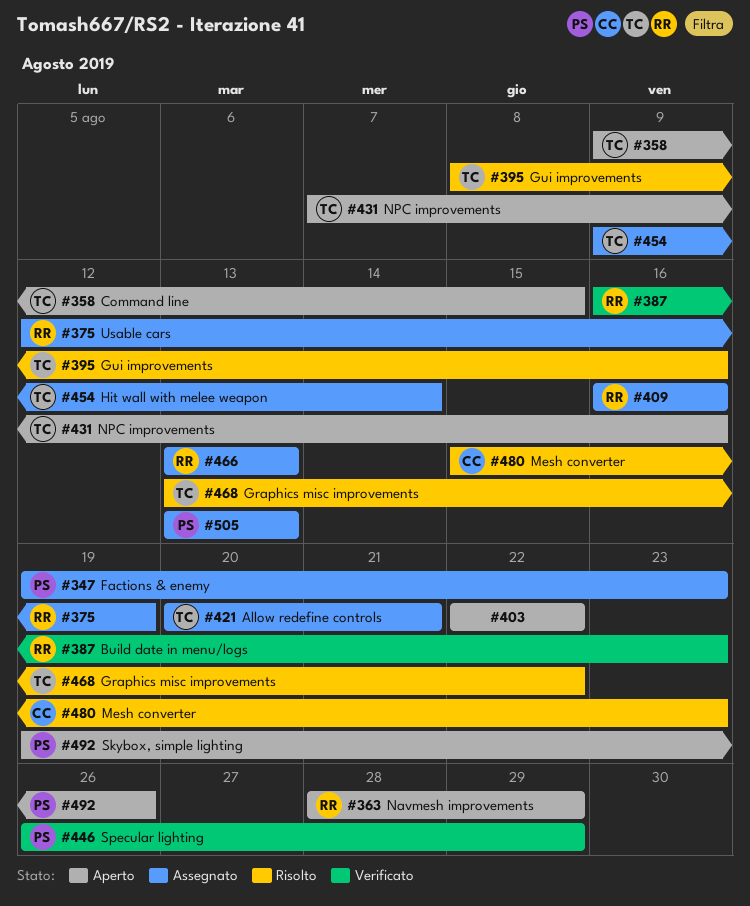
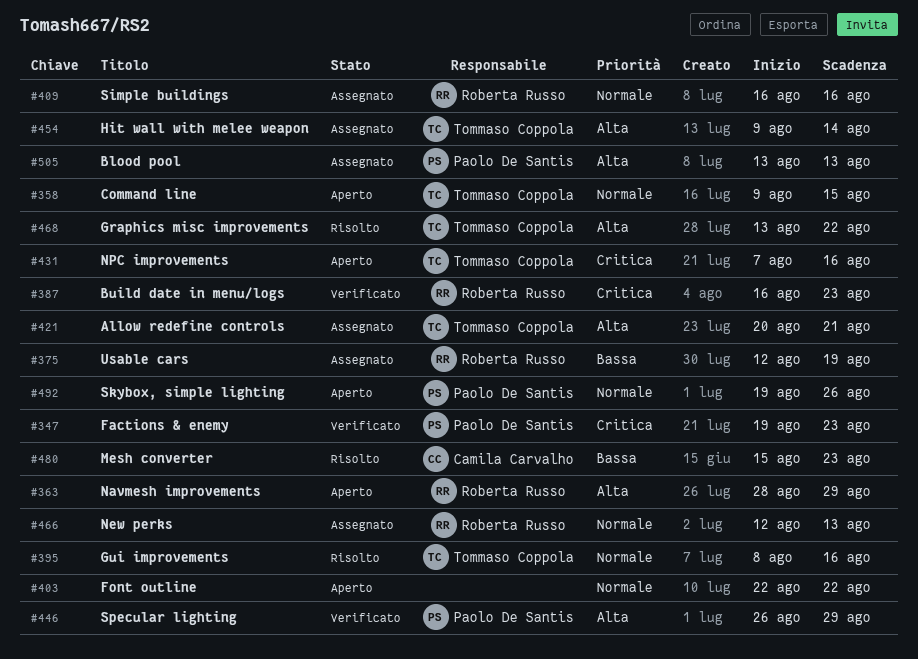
#347, status: Assegnato -> Verificato
#466, start: Aug 13 -> Aug 12

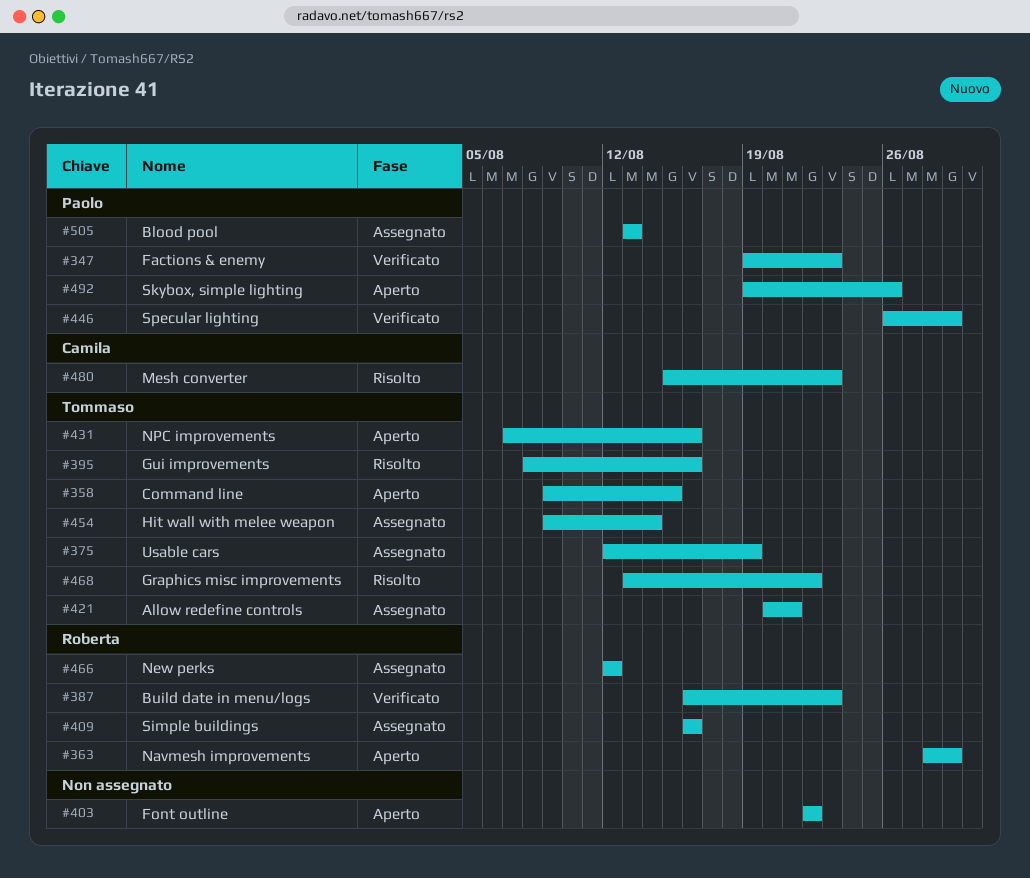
#375, owner: Roberta Russo -> Tommaso Coppola
#466, due: Aug 13 -> Aug 12

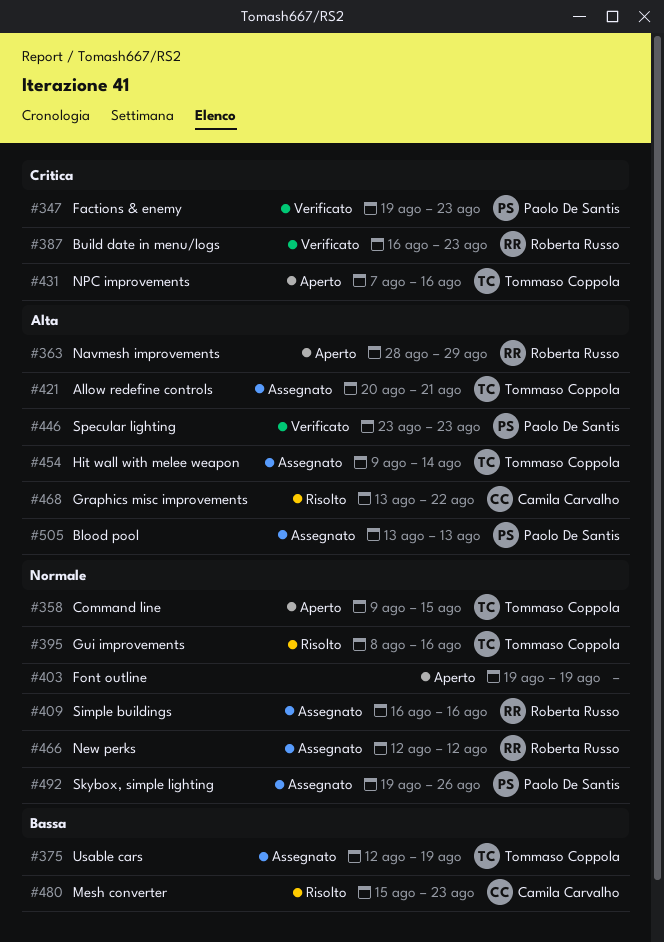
#403, start: Aug 22 -> Aug 19
#403, due: Aug 22 -> Aug 19
#446, start: Aug 26 -> Aug 23
#446, due: Aug 29 -> Aug 23
#468, owner: Tommaso Coppola -> Camila Carvalho
#492, status: Aperto -> Assegnato

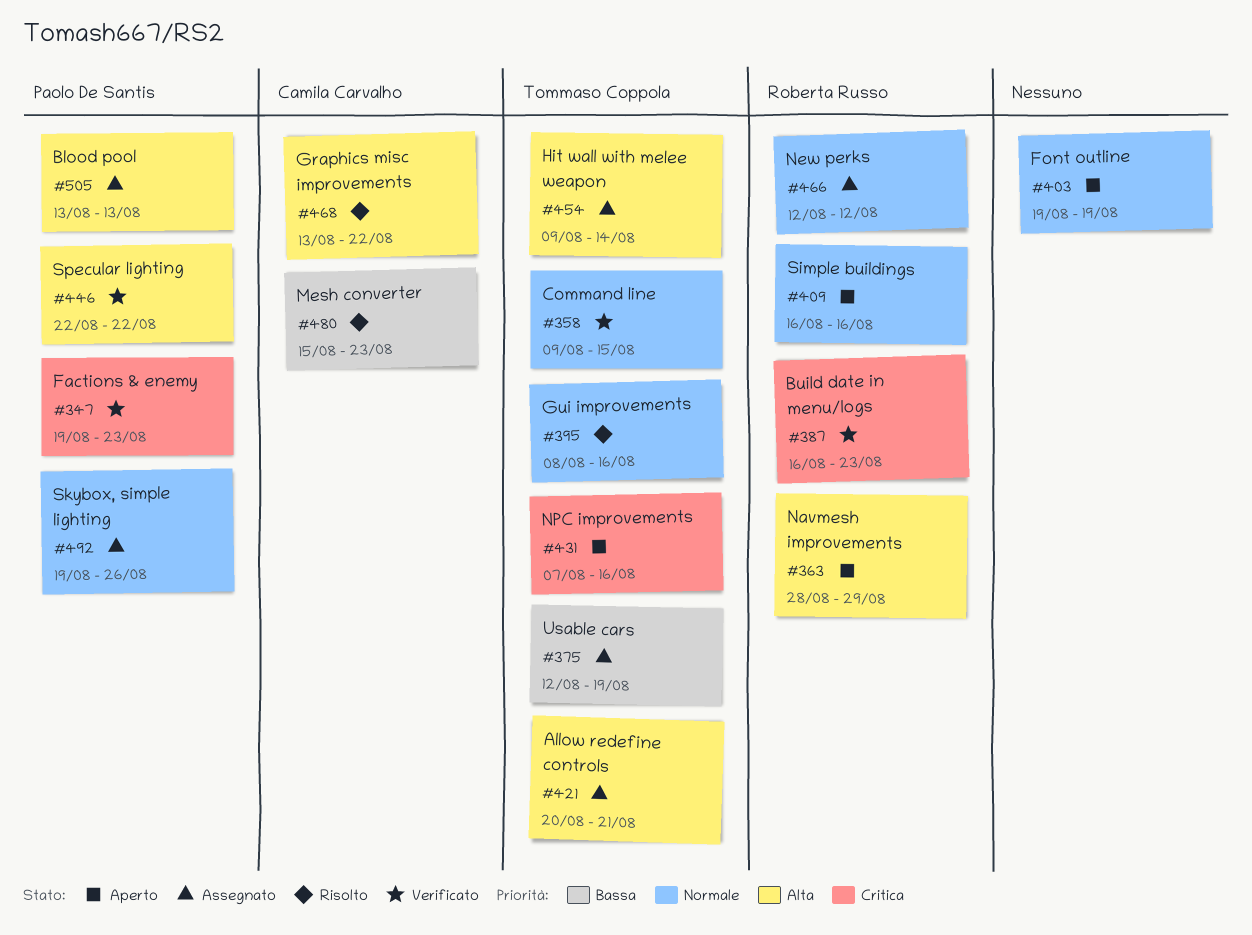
#358, status: Aperto -> Verificato
#409, status: Assegnato -> Aperto
#446, start: Aug 23 -> Aug 22
#446, due: Aug 23 -> Aug 22

